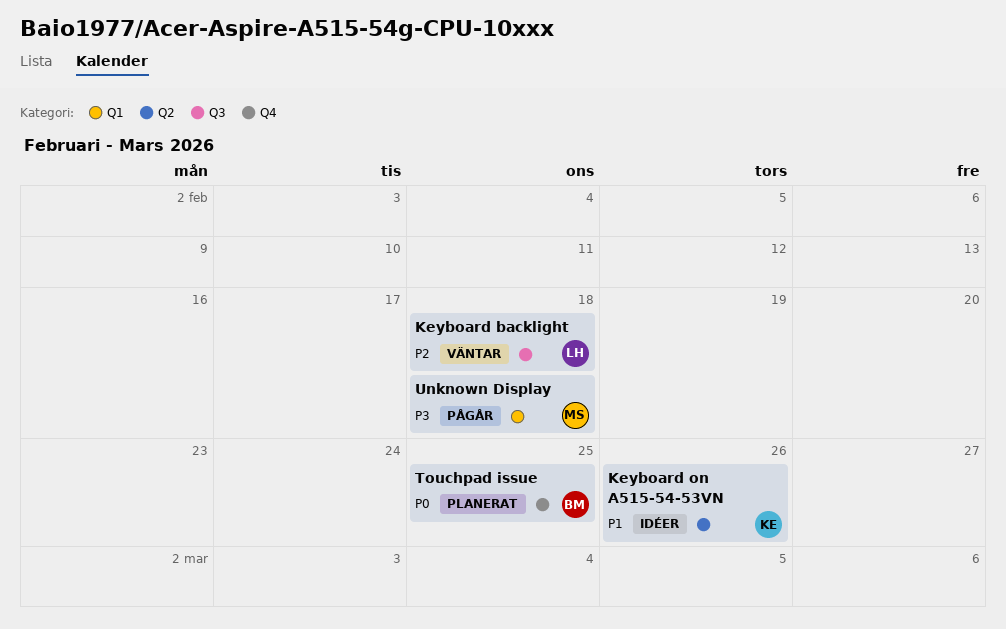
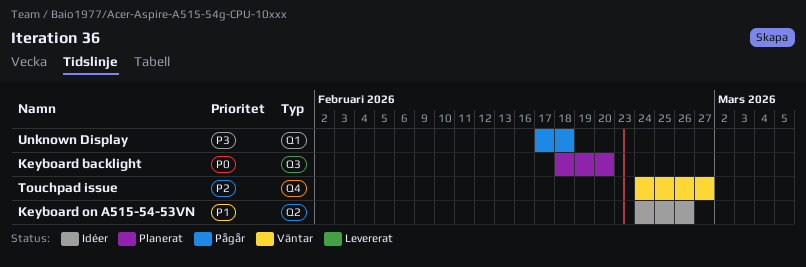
Keyboard backlight, status: Väntar -> Planerat
Keyboard backlight, priority: P2 -> P0
Keyboard backlight, due: Feb 18 -> Feb 20
Touchpad issue, status: Planerat -> Väntar
Touchpad issue, priority: P0 -> P2
Touchpad issue, due: Feb 25 -> Feb 27

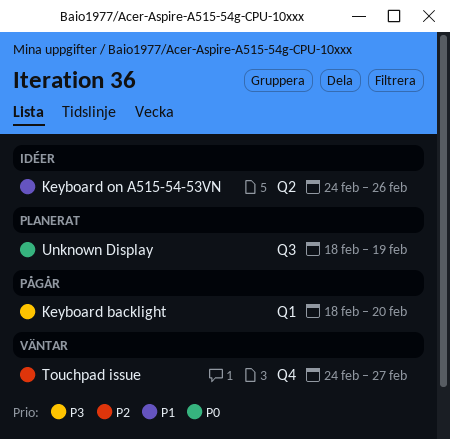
Keyboard backlight, status: Planerat -> Pågår
Keyboard backlight, priority: P0 -> P3
Keyboard backlight, label: Q3 -> Q1
Unknown Display, status: Pågår -> Planerat
Unknown Display, priority: P3 -> P0
Unknown Display, label: Q1 -> Q3
Unknown Display, start: Feb 17 -> Feb 18
Unknown Display, due: Feb 18 -> Feb 19

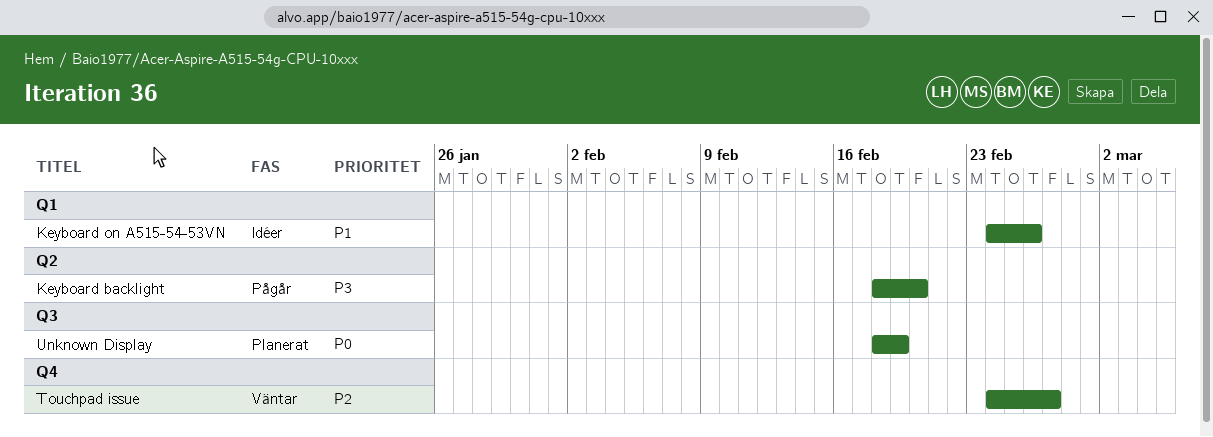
Keyboard backlight, label: Q1 -> Q2
Keyboard on A515-54-53VN, label: Q2 -> Q1

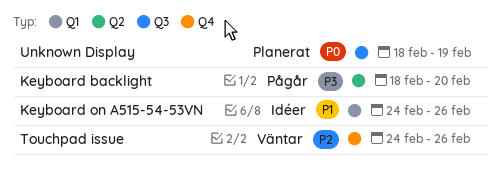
Touchpad issue, due: Feb 27 -> Feb 26

